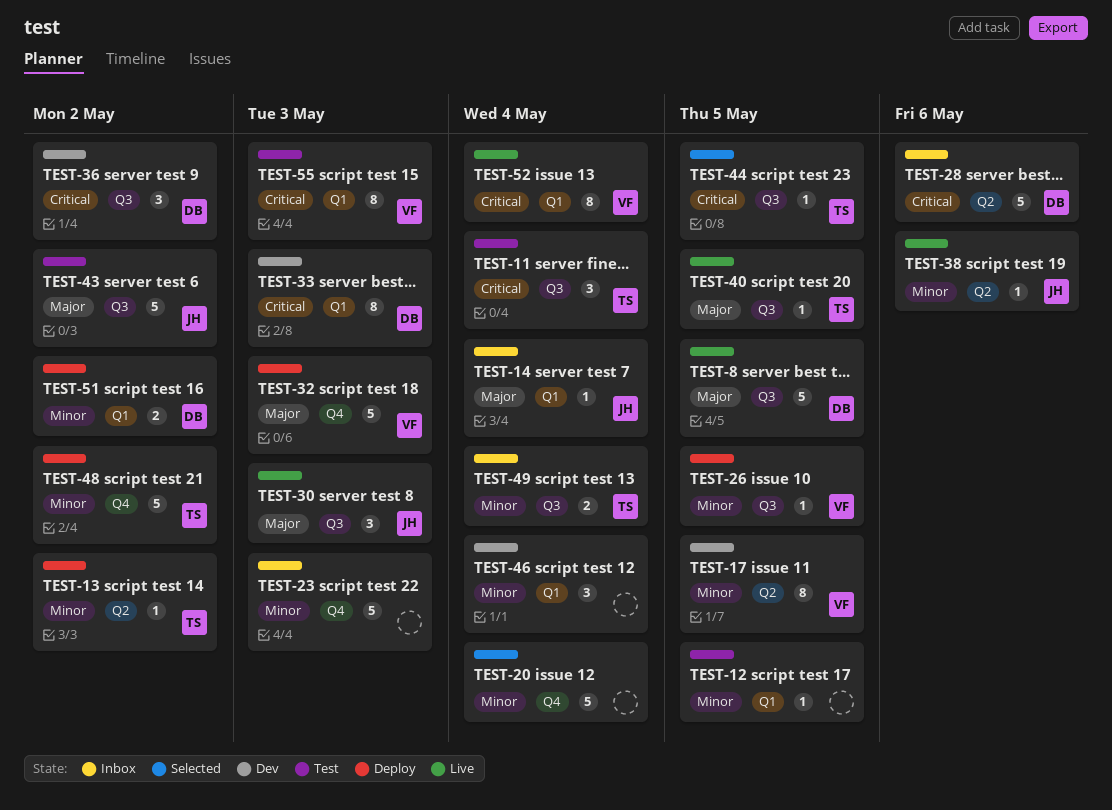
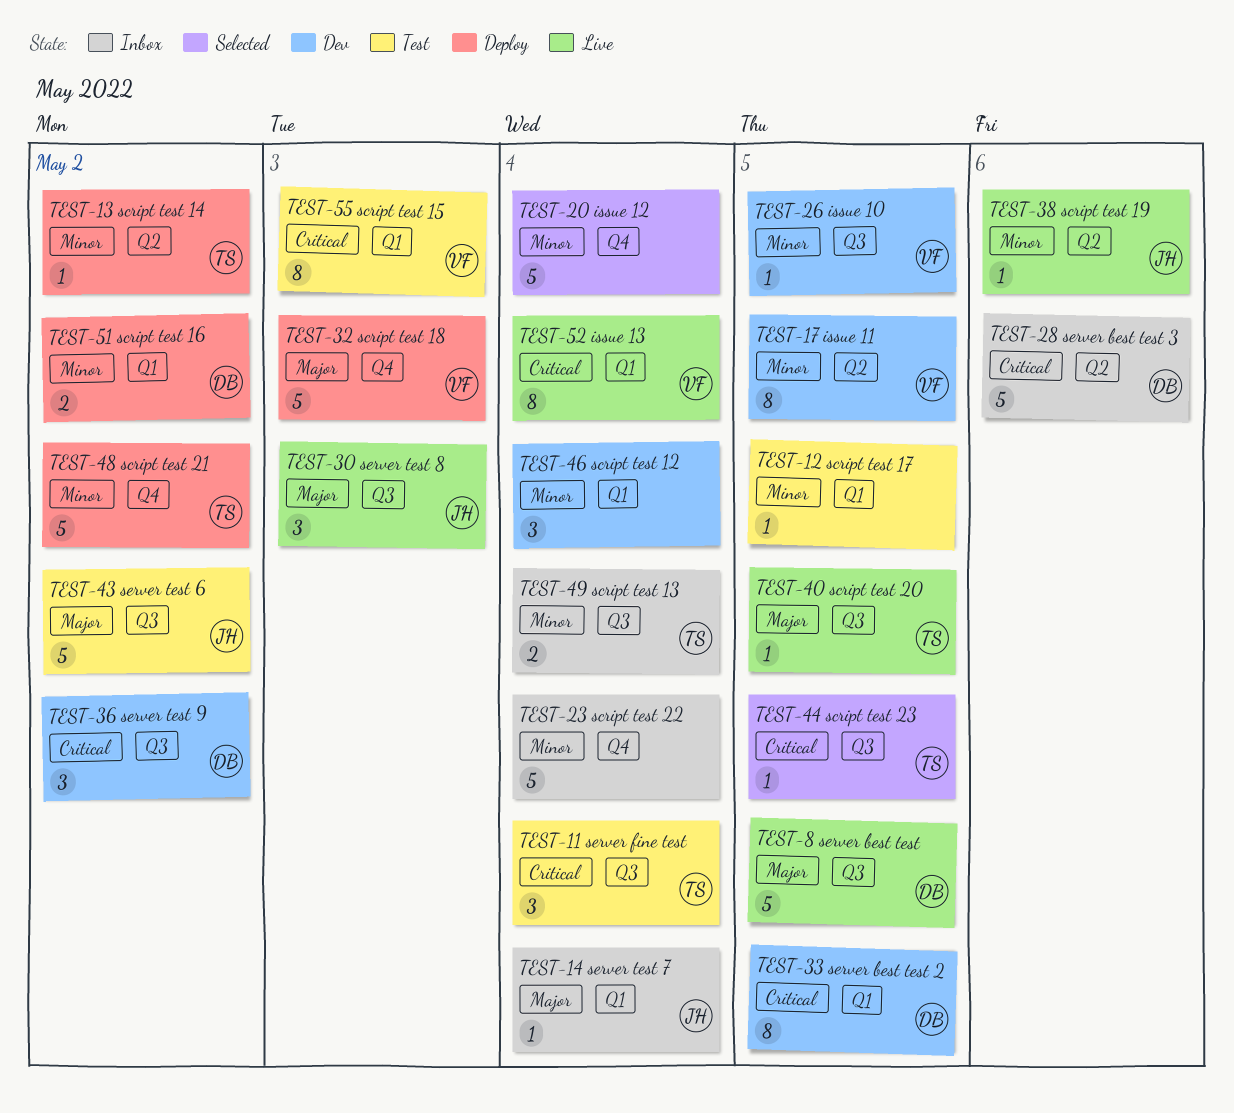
TEST-23, due: May 3 -> May 4
TEST-26, status: Deploy -> Dev
TEST-33, due: May 3 -> May 5

